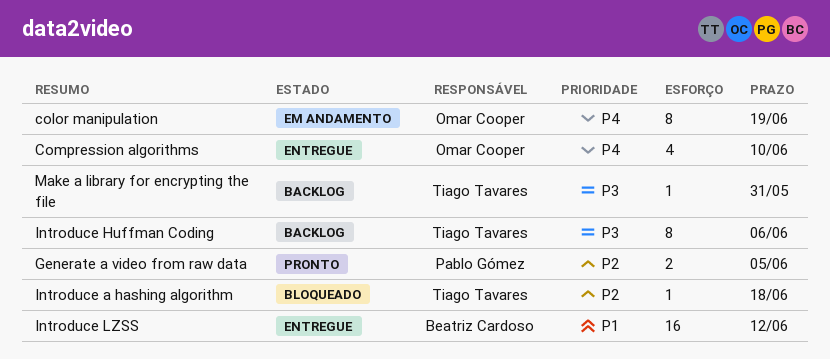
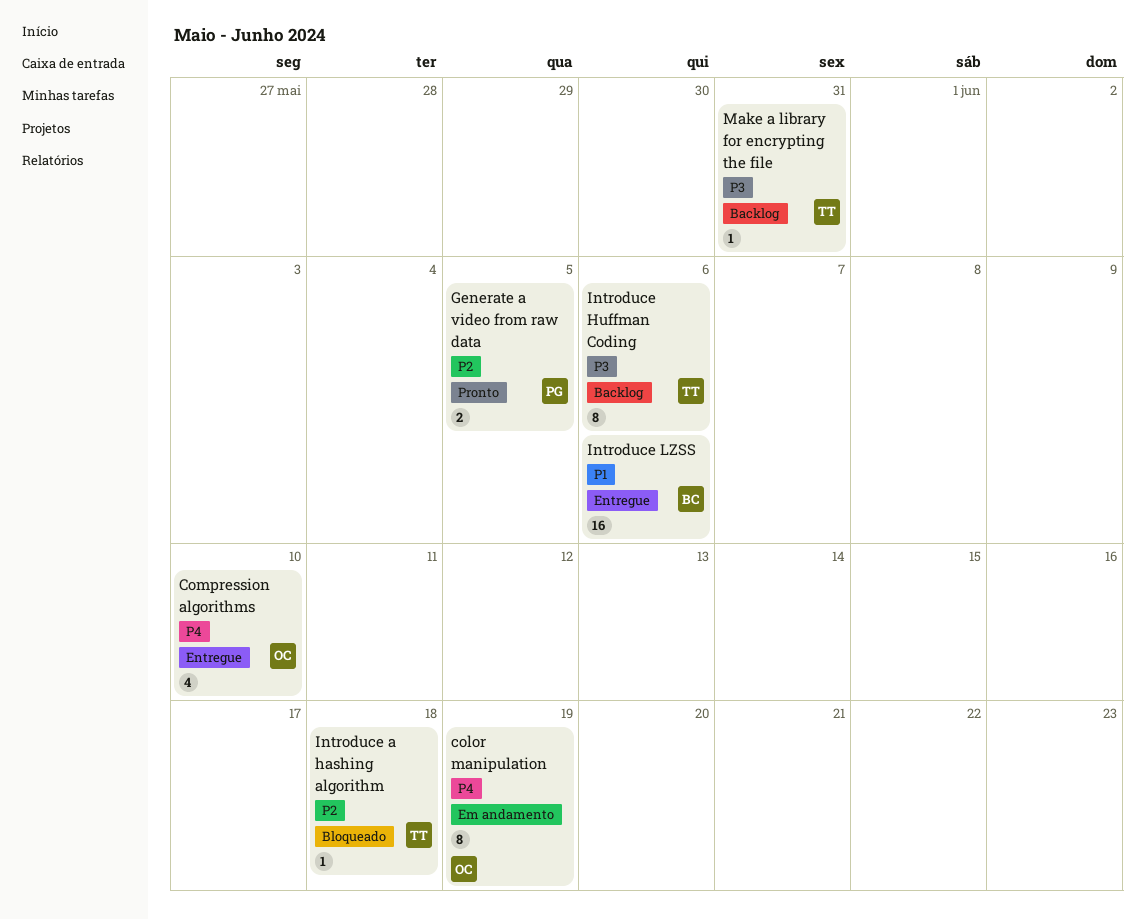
Introduce LZSS, due: Jun 12 -> Jun 6

